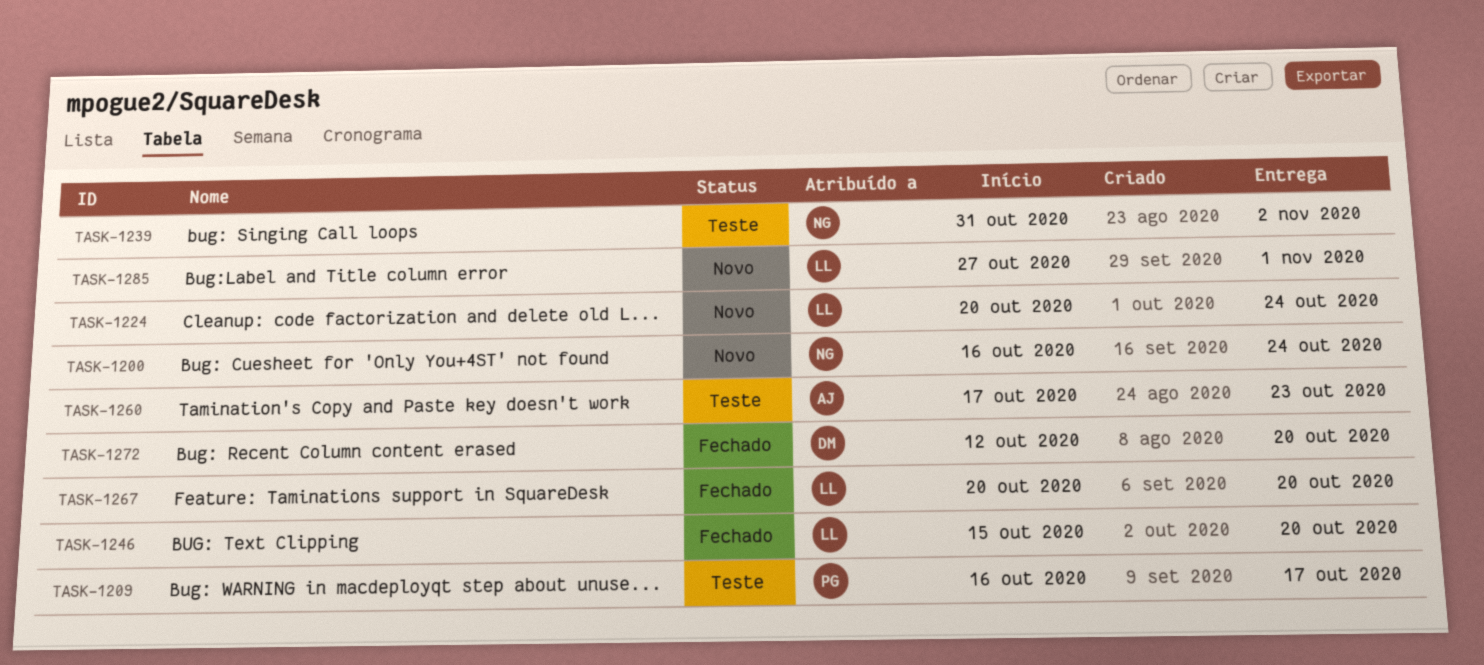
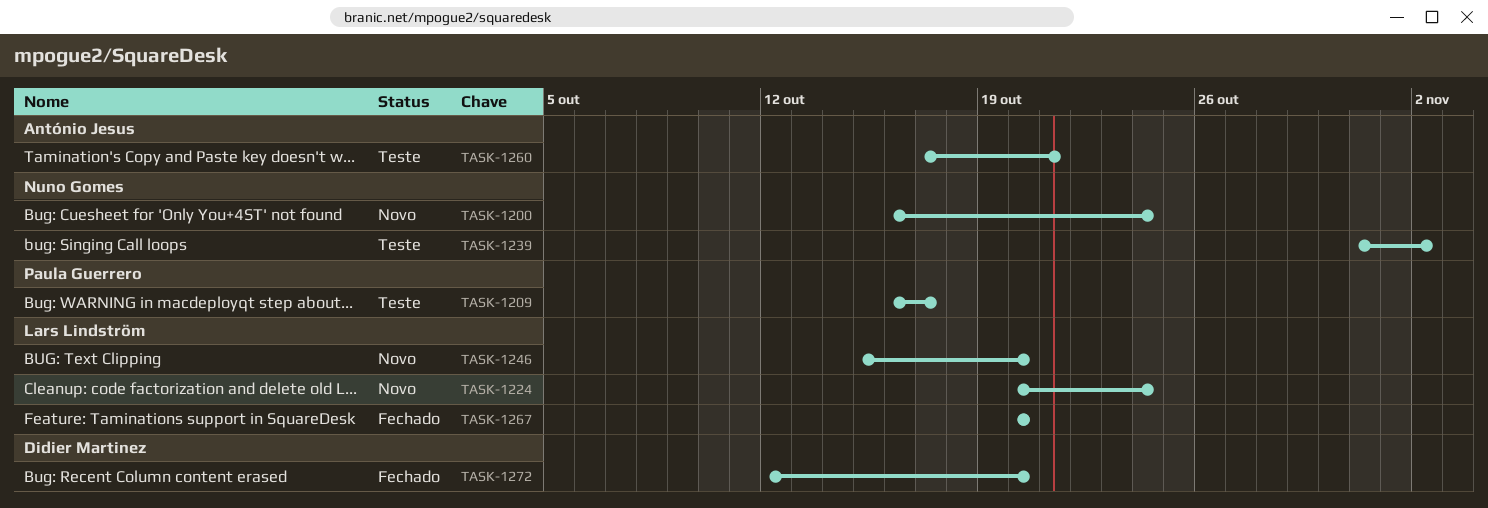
TASK-1246, status: Fechado -> Novo
TASK-1260, due: Oct 23 -> Oct 21
TASK-1285: present -> none

